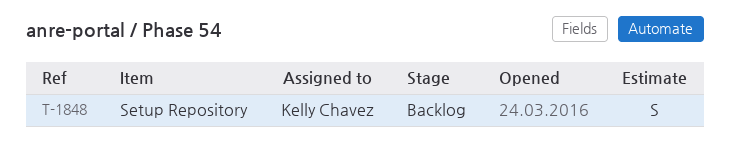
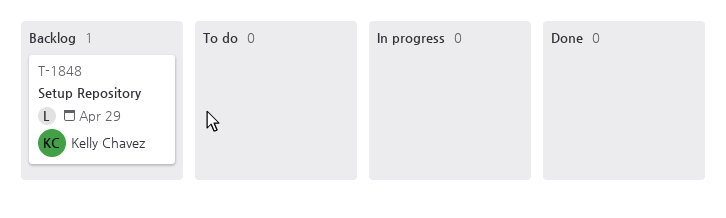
T-1848, estimate: S -> L

